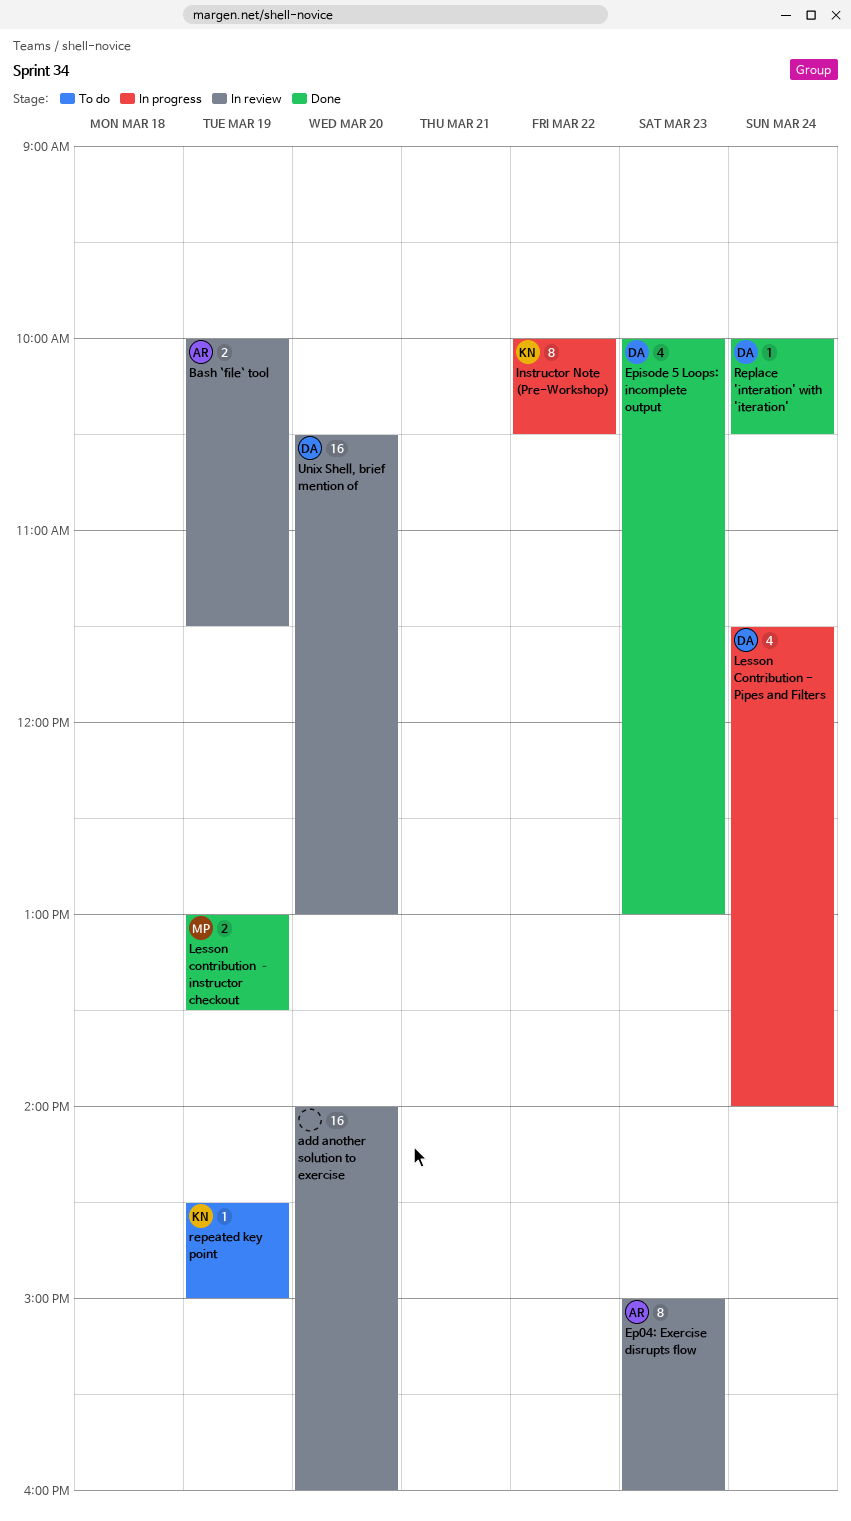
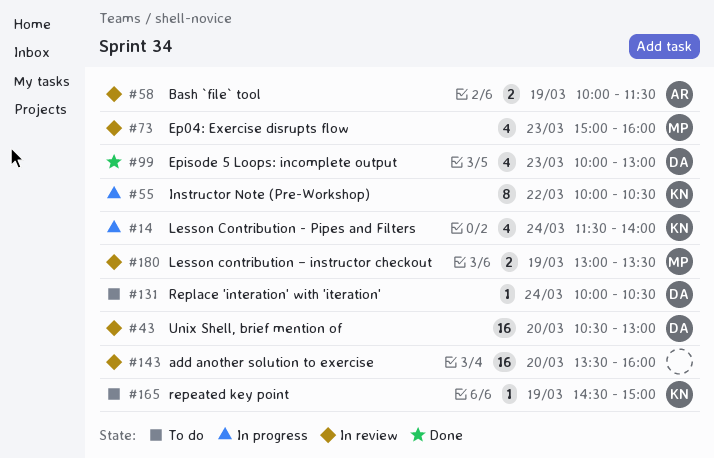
add another solution to exercise, begins: 14:00 -> 13:30
Ep04: Exercise disrupts flow, owner: AR -> MP
Ep04: Exercise disrupts flow, estimate: 8 -> 4
Lesson Contribution - Pipes and Filters, owner: DA -> KN
Lesson contribution – instructor checkout, status: Done -> In review
Replace 'interation' with 'iteration', status: Done -> To do

